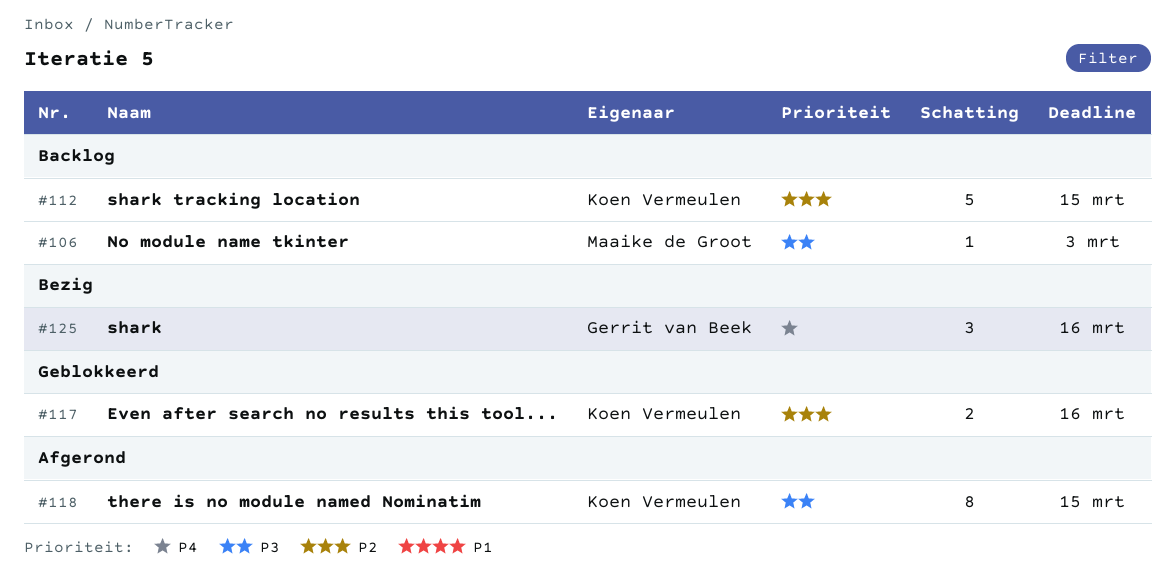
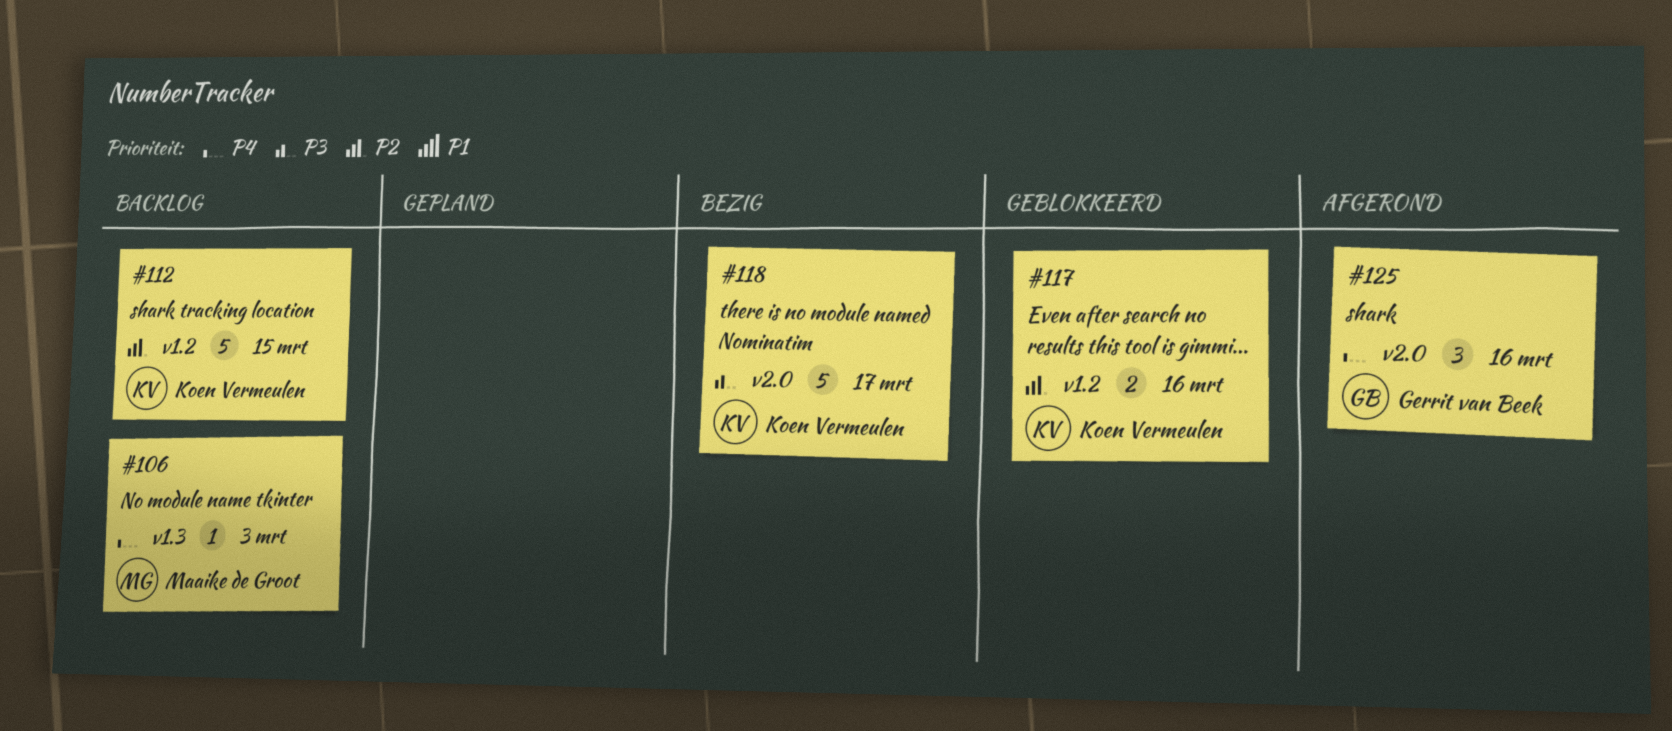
#106, priority: P3 -> P4
#118, status: Afgerond -> Bezig
#118, estimate: 8 -> 5
#118, due: Mar 15 -> Mar 17
#125, status: Bezig -> Afgerond

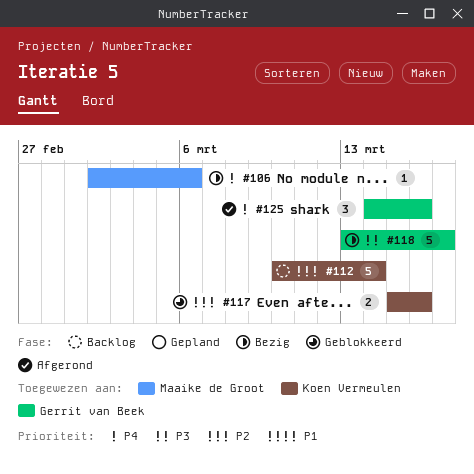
#106, status: Backlog -> Bezig
#106, due: Mar 3 -> Mar 6
#112, due: Mar 15 -> Mar 14
#118, owner: Koen Vermeulen -> Gerrit van Beek

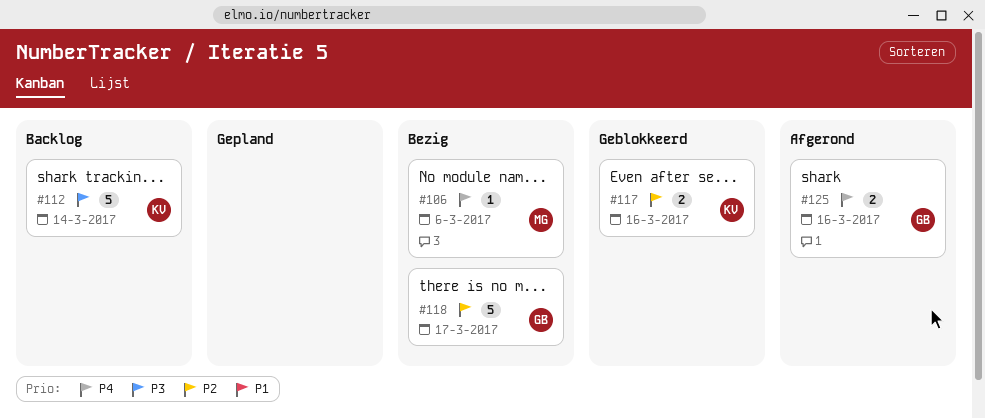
#112, priority: P2 -> P3
#118, priority: P3 -> P2
#125, estimate: 3 -> 2

